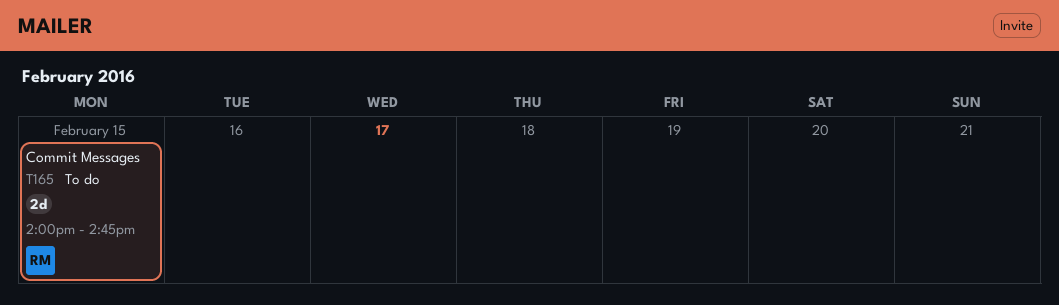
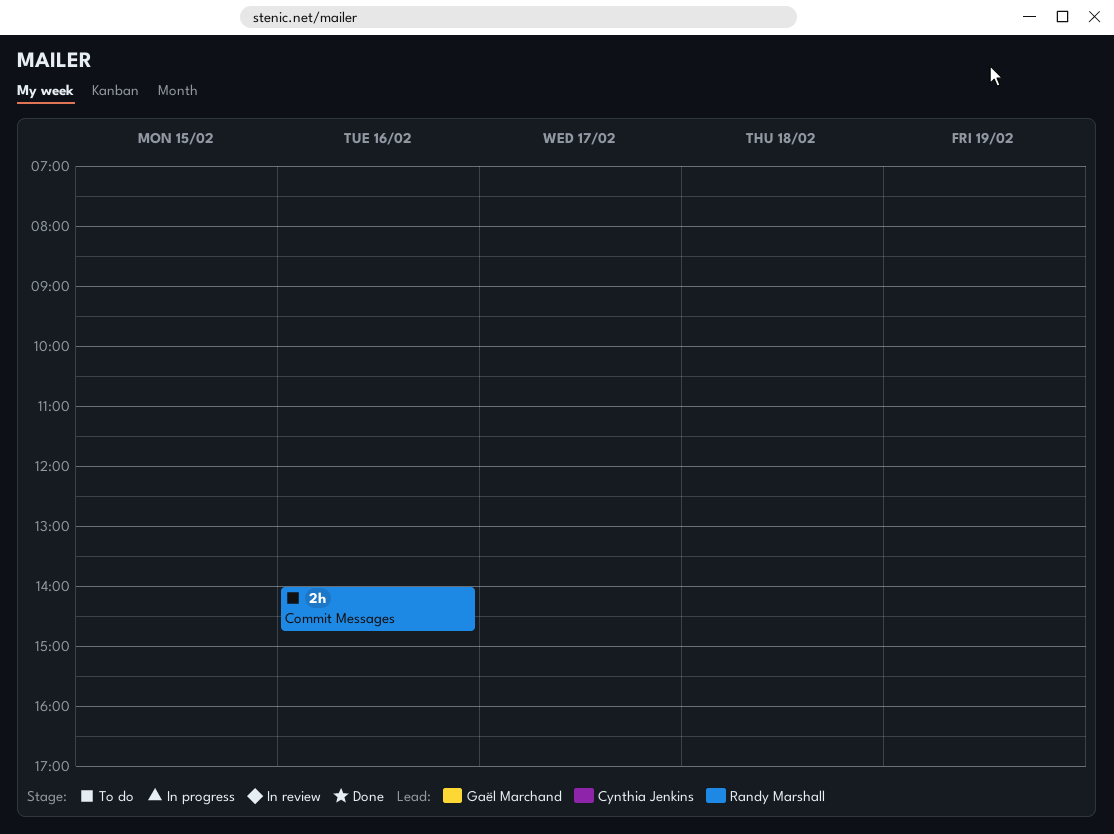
Commit Messages, estimate: 2d -> 2h
Commit Messages, day: Feb 15 -> Feb 16

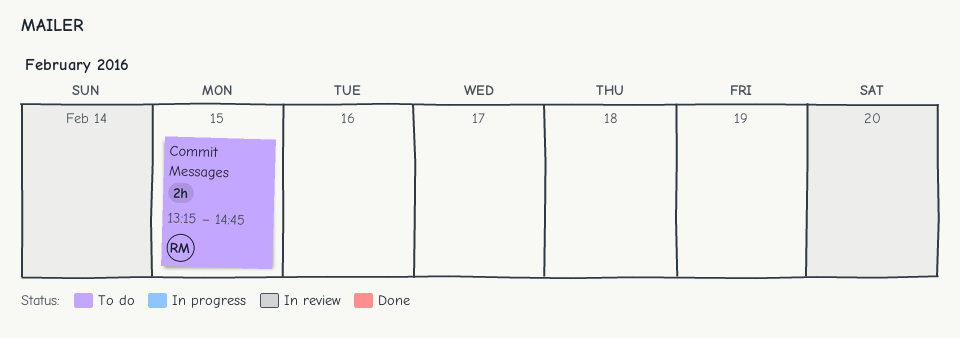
Commit Messages, day: Feb 16 -> Feb 15
Commit Messages, begins: 14:00 -> 13:15

